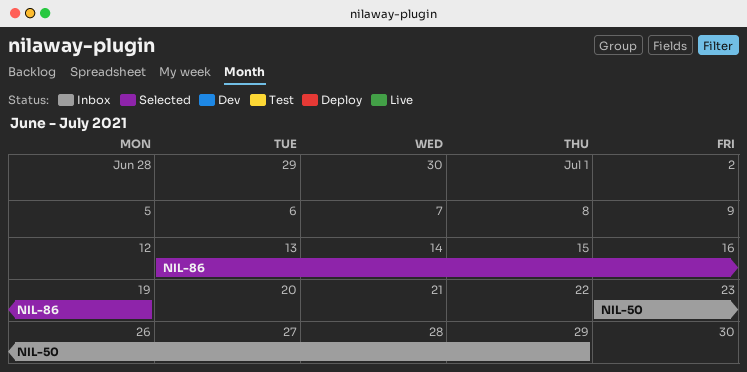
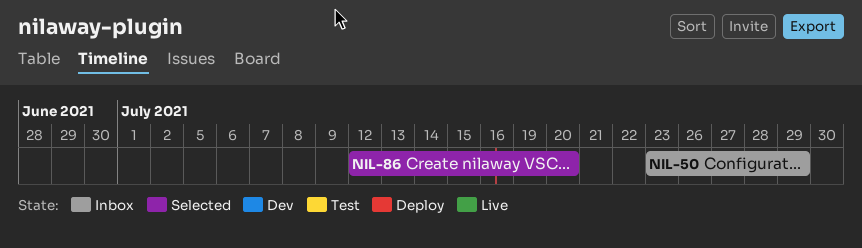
NIL-86, start: Jul 13 -> Jul 12
NIL-86, due: Jul 19 -> Jul 20

